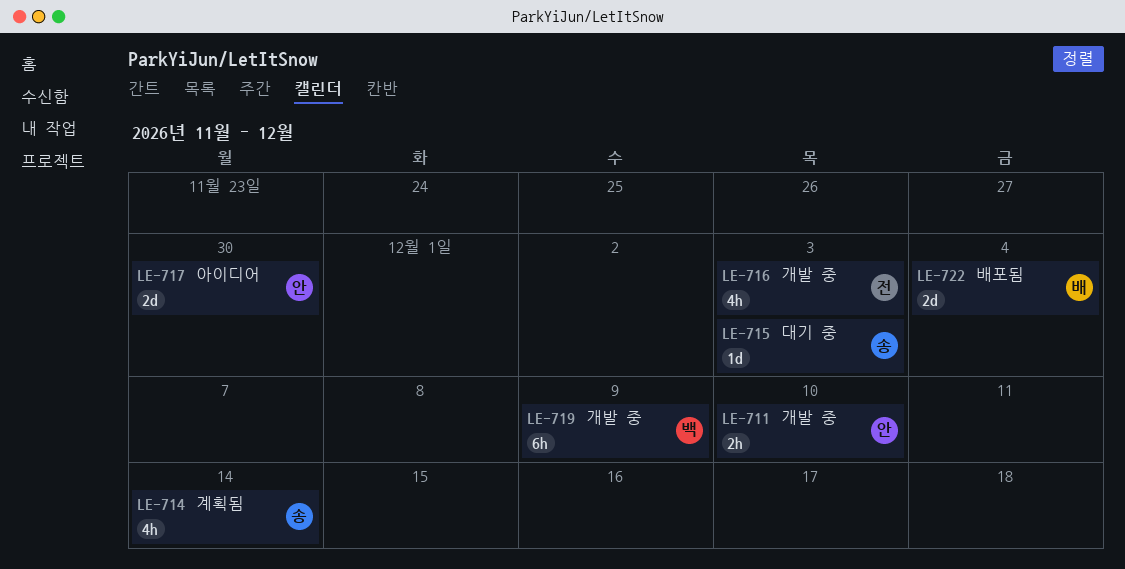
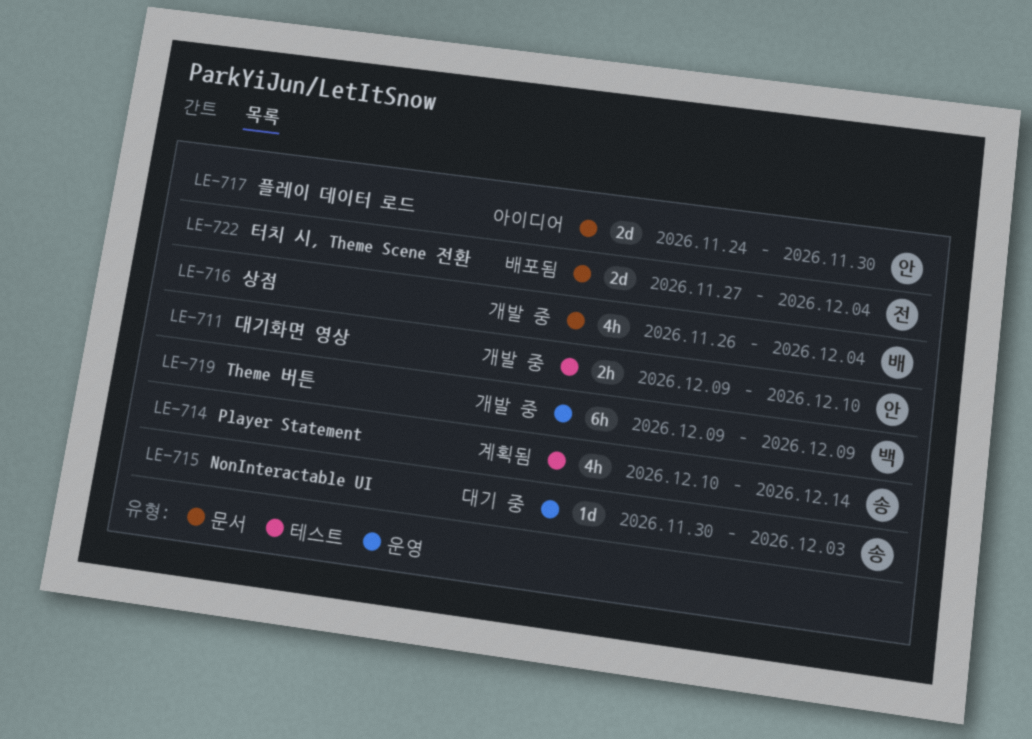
LE-716, owner: 전 -> 배
LE-716, due: Dec 3 -> Dec 4
LE-722, owner: 배 -> 전

